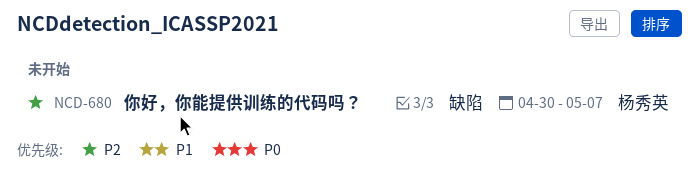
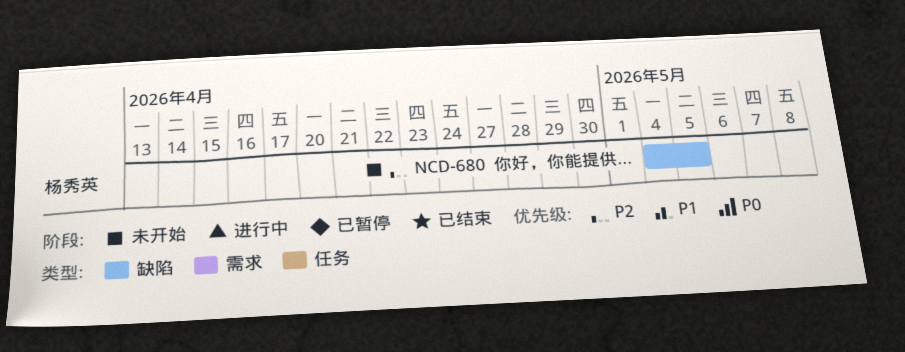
NCD-680, start: Apr 30 -> May 4
NCD-680, due: May 7 -> May 5

